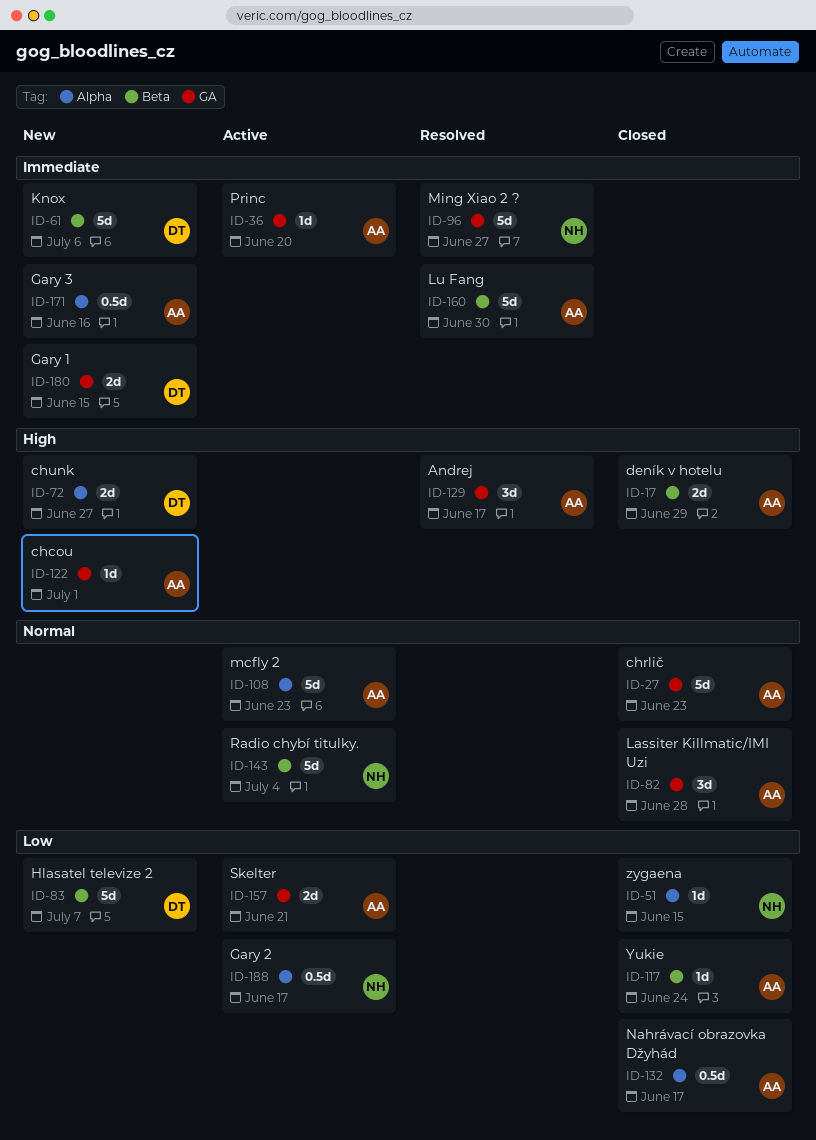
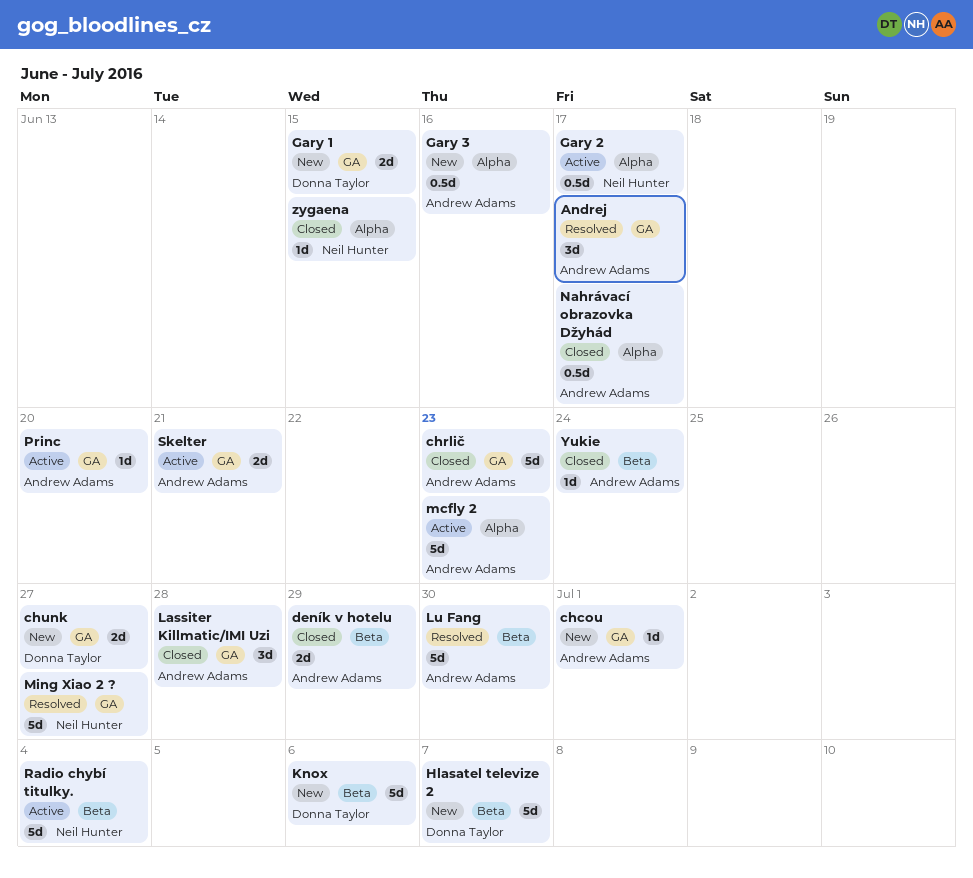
chunk, label: Alpha -> GA

